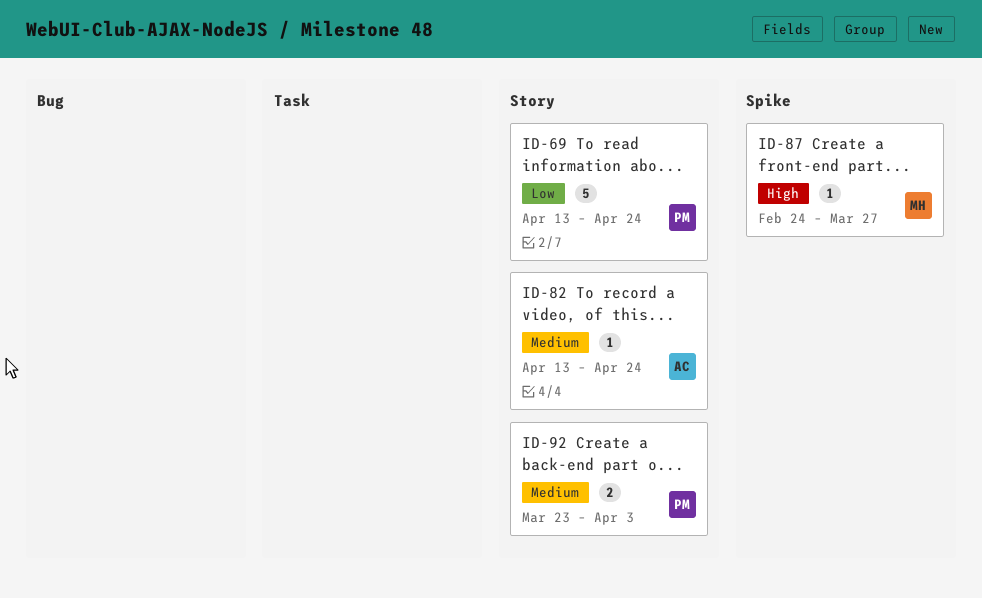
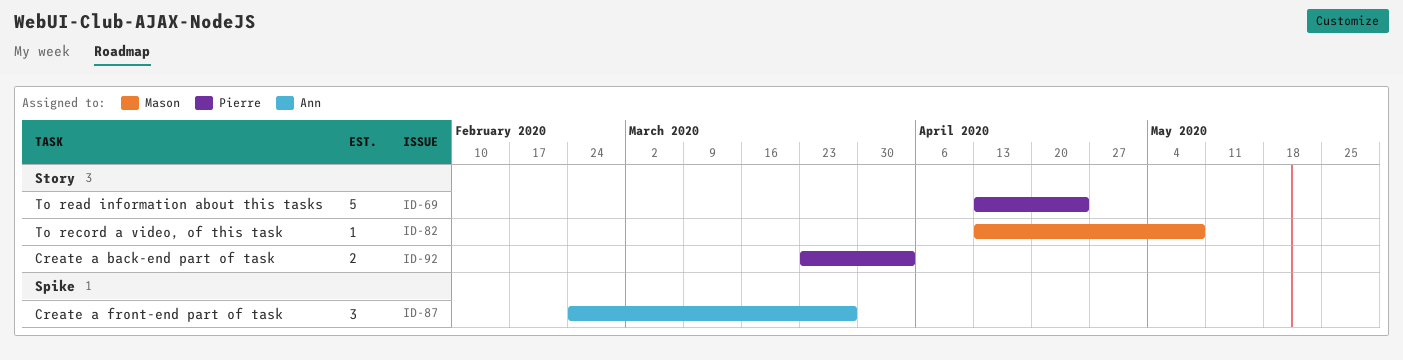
ID-82, owner: Ann -> Mason
ID-82, due: Apr 24 -> May 8
ID-87, owner: Mason -> Ann
ID-87, estimate: 1 -> 3

